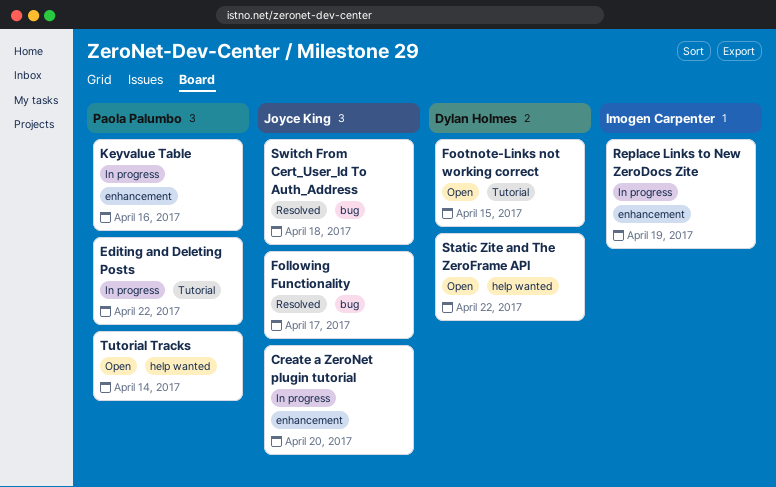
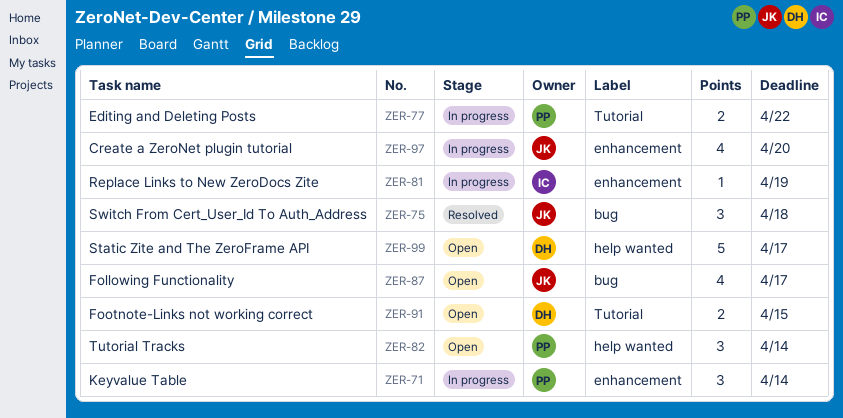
Following Functionality, status: Resolved -> Open
Keyvalue Table, due: Apr 16 -> Apr 14
Static Zite and The ZeroFrame API, due: Apr 22 -> Apr 17

